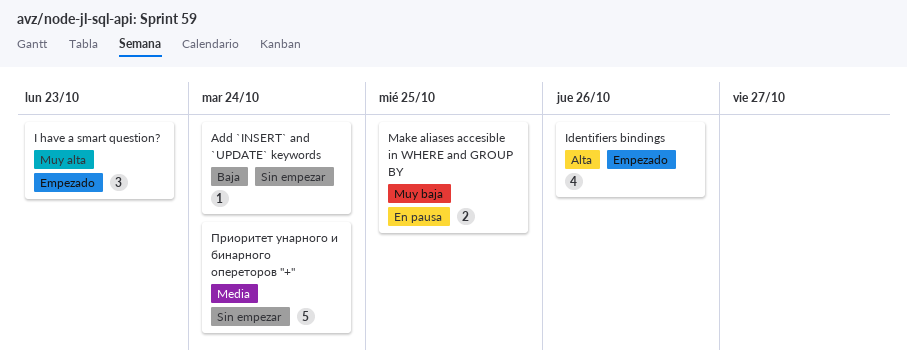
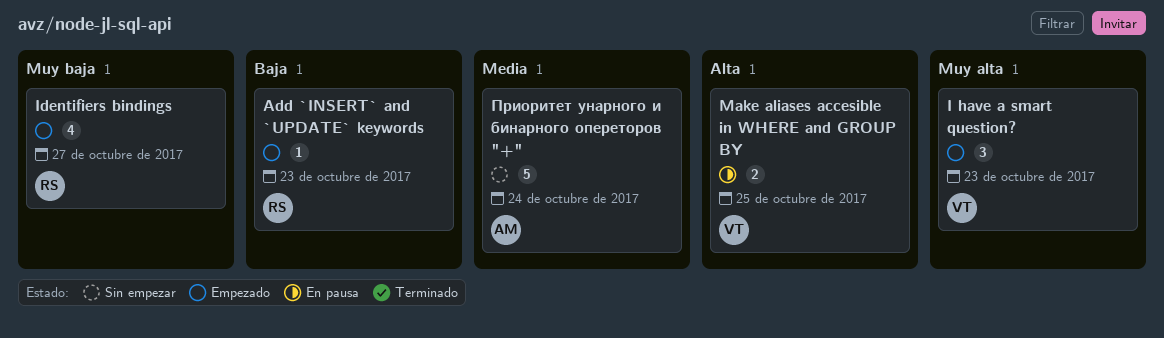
Add `INSERT` and `UPDATE` keywords, status: Sin empezar -> Empezado
Add `INSERT` and `UPDATE` keywords, due: Oct 24 -> Oct 23
Identifiers bindings, priority: Alta -> Muy baja
Identifiers bindings, due: Oct 26 -> Oct 27
Make aliases accesible in WHERE and GROUP BY, priority: Muy baja -> Alta

